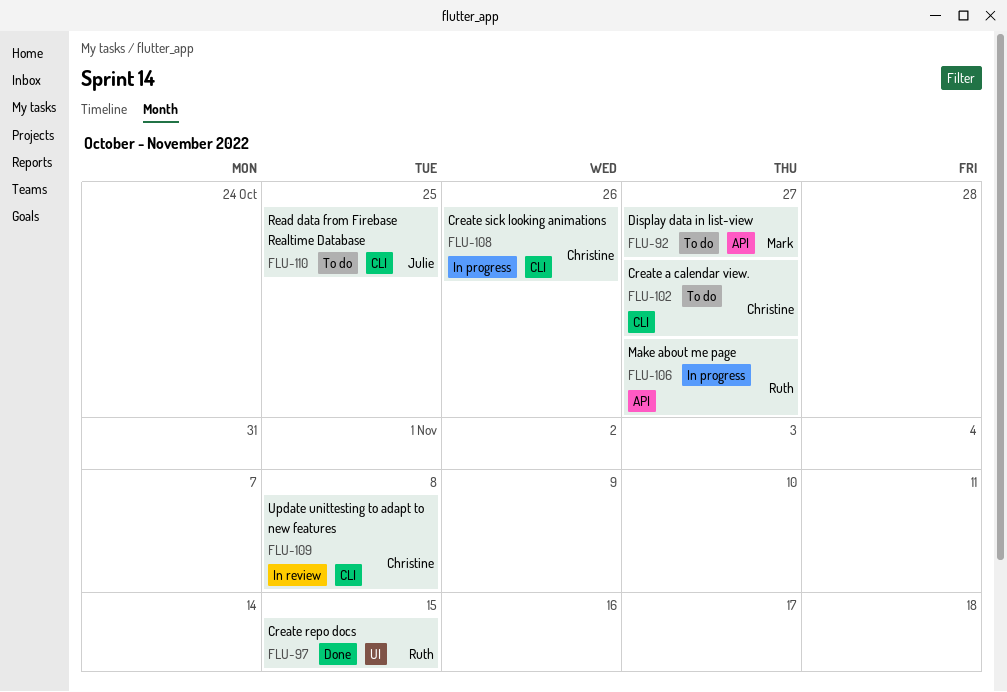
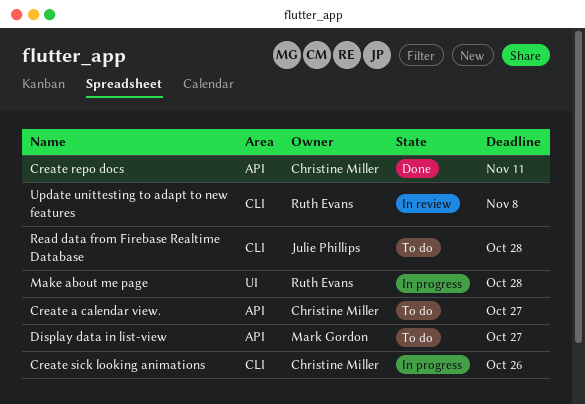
Create a calendar view., label: CLI -> API
Create repo docs, owner: Ruth Evans -> Christine Miller
Create repo docs, label: UI -> API
Create repo docs, due: Nov 15 -> Nov 11
Make about me page, label: API -> UI
Make about me page, due: Oct 27 -> Oct 28
Read data from Firebase Realtime Database, due: Oct 25 -> Oct 28
Update unittesting to adapt to new features, owner: Christine Miller -> Ruth Evans

